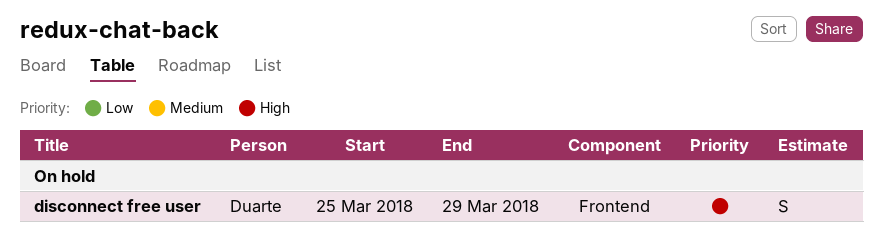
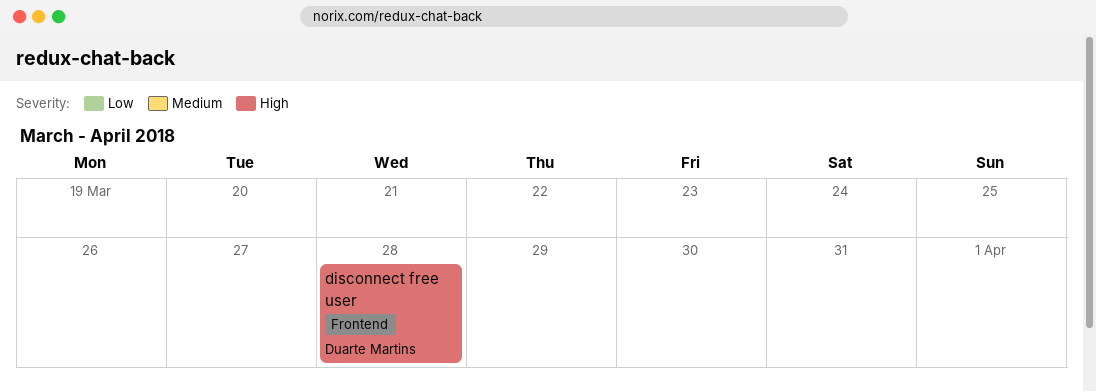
disconnect free user, due: Mar 29 -> Mar 28

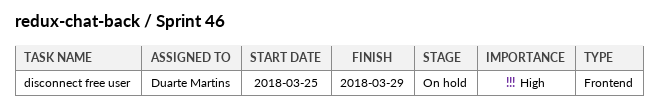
disconnect free user, due: Mar 28 -> Mar 29

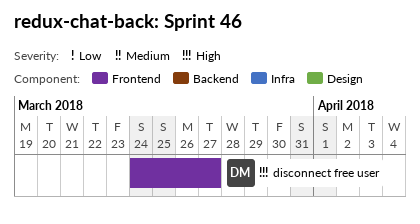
disconnect free user, start: Mar 25 -> Mar 24
disconnect free user, due: Mar 29 -> Mar 27

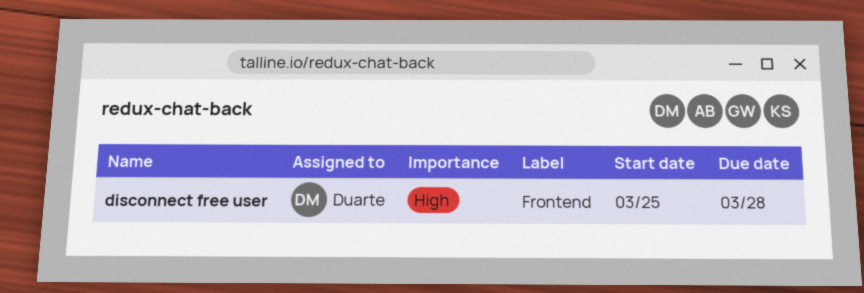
disconnect free user, start: Mar 24 -> Mar 25
disconnect free user, due: Mar 27 -> Mar 28

